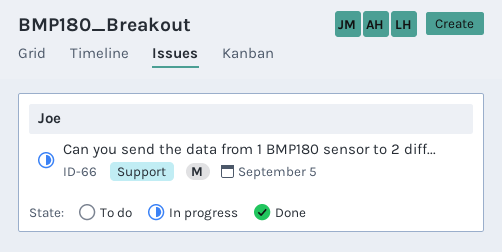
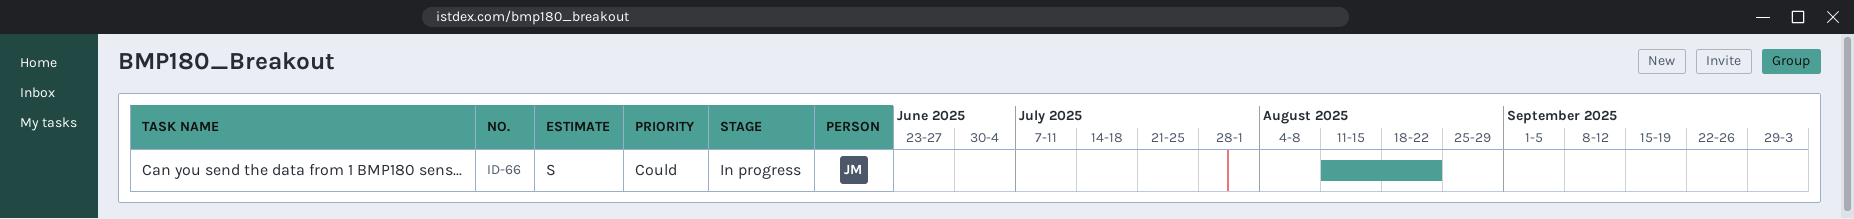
ID-66, estimate: M -> S
ID-66, due: Sep 5 -> Aug 22

